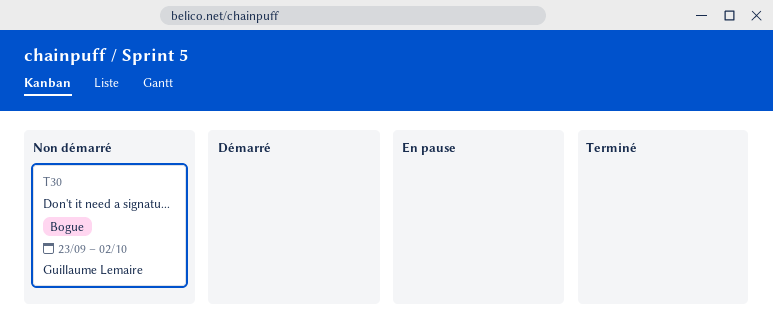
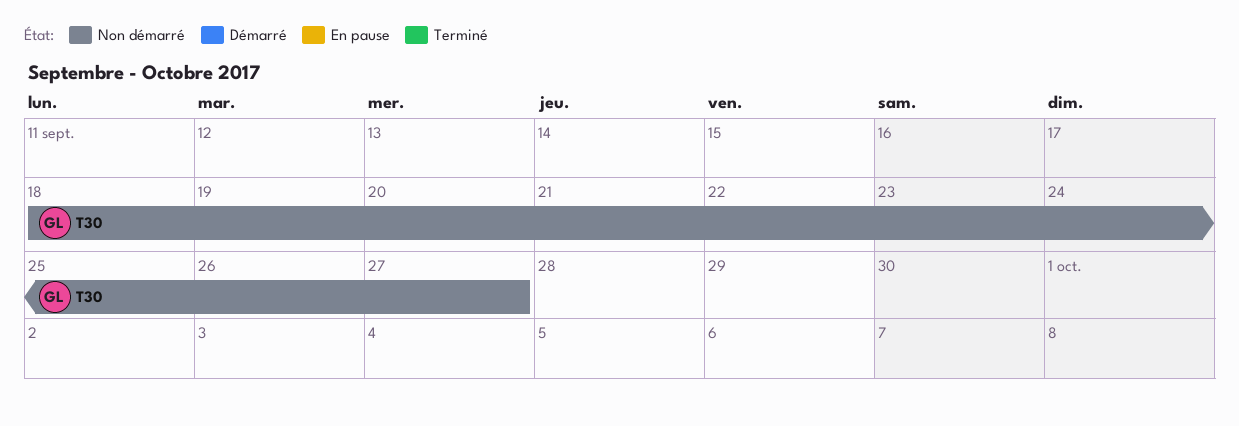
T30, start: Sep 23 -> Sep 18
T30, due: Oct 2 -> Sep 27

